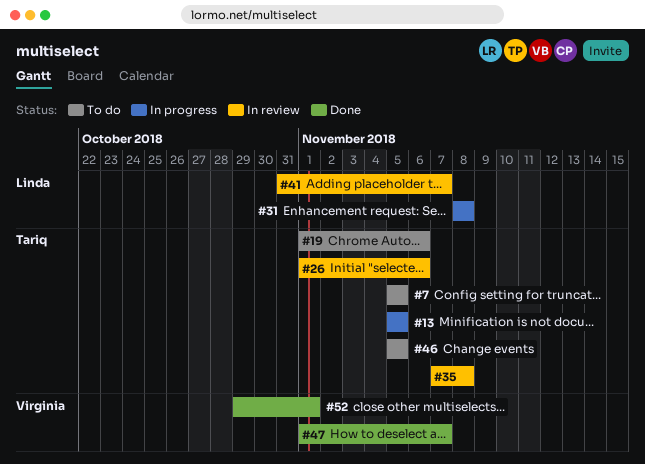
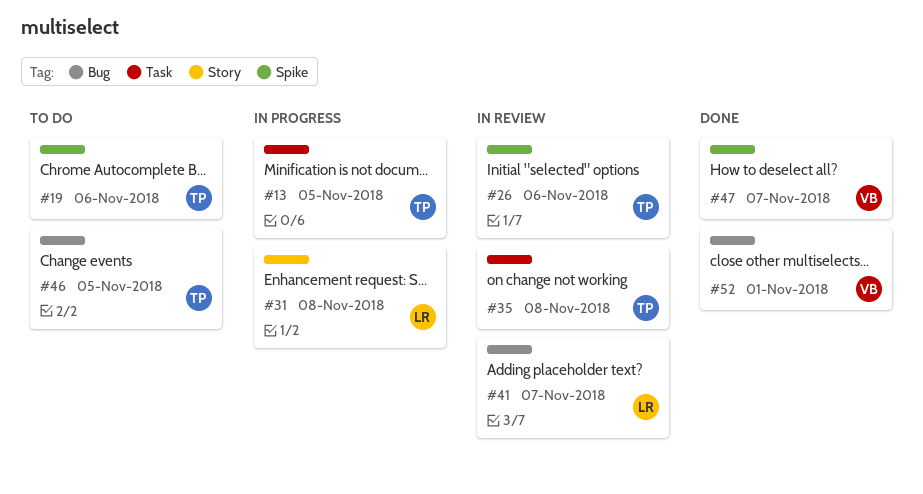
#7: present -> none

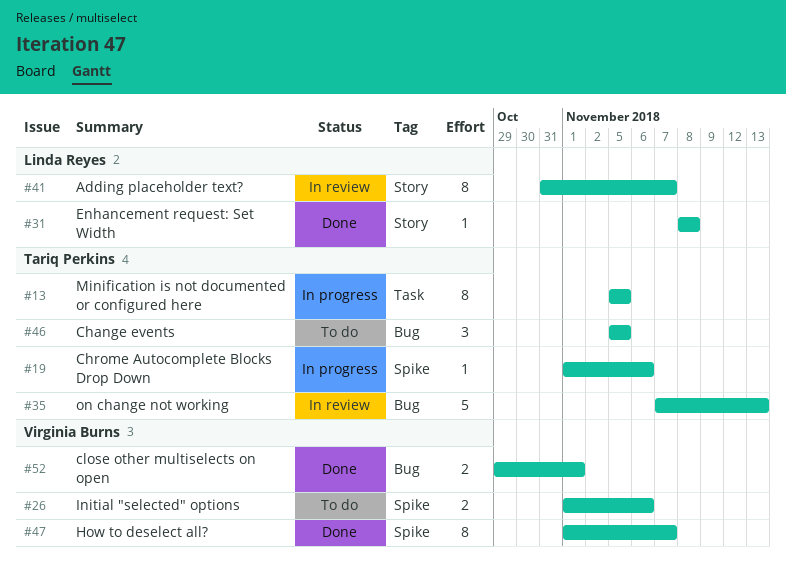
#19, status: To do -> In progress
#26, status: In review -> To do
#26, owner: Tariq Perkins -> Virginia Burns
#31, status: In progress -> Done
#35, label: Task -> Bug
#35, due: Nov 8 -> Nov 13
#41, label: Bug -> Story

